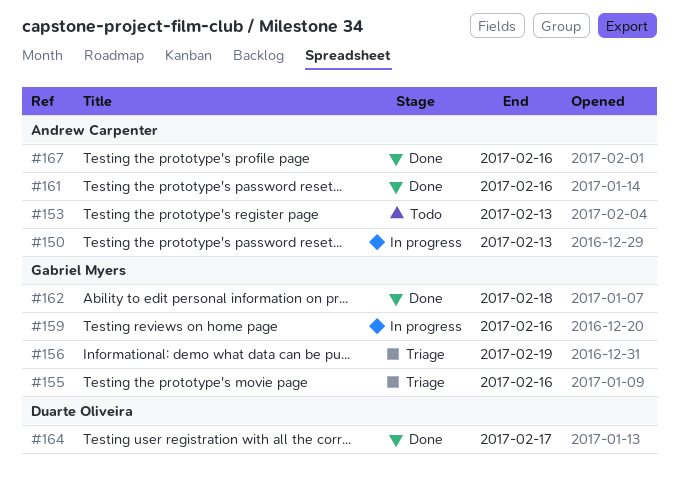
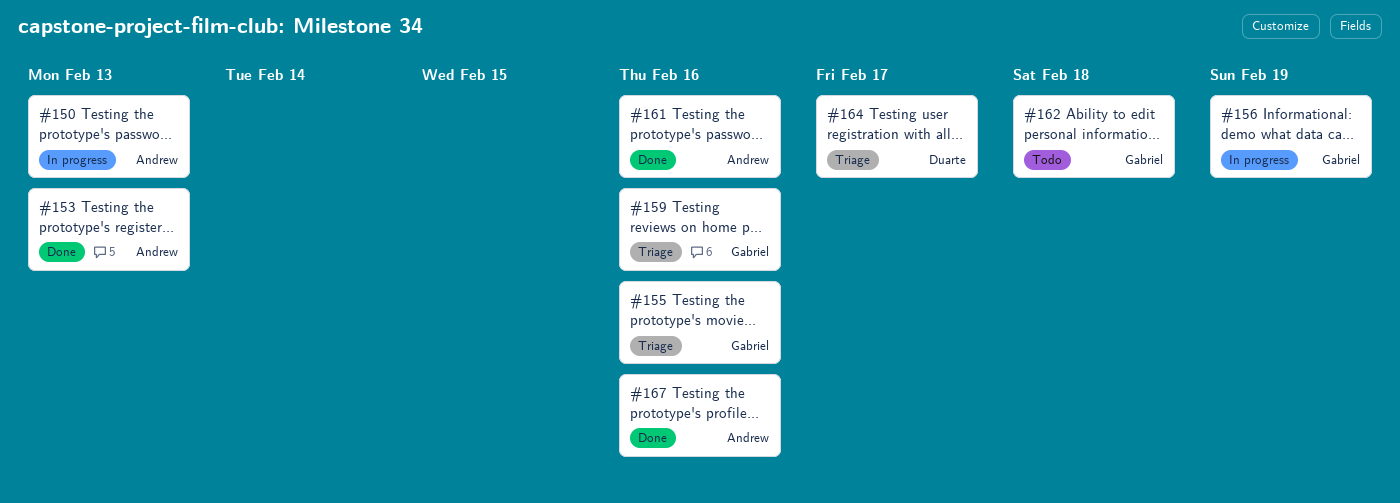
#153, status: Todo -> Done
#156, status: Triage -> In progress
#159, status: In progress -> Triage
#162, status: Done -> Todo
#164, status: Done -> Triage

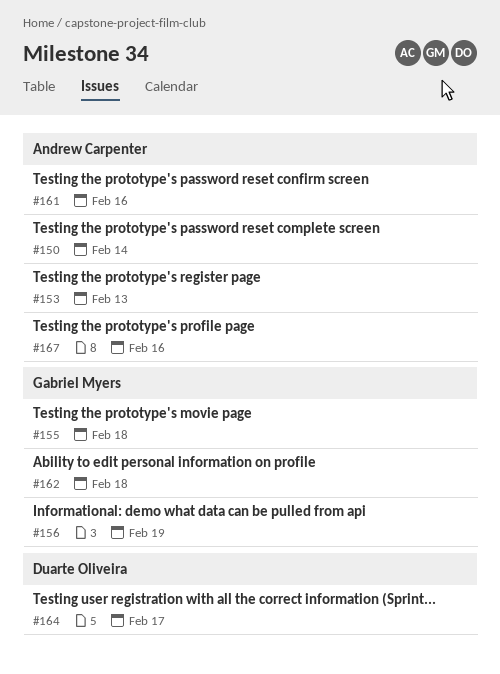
#150, due: Feb 13 -> Feb 14
#155, due: Feb 16 -> Feb 18
#159: present -> none

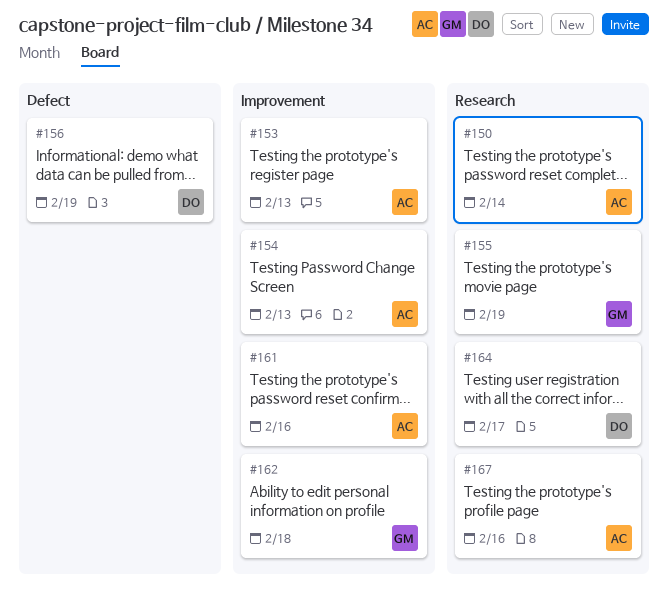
#154: none -> present
#155, due: Feb 18 -> Feb 19
#156, owner: Gabriel Myers -> Duarte Oliveira

